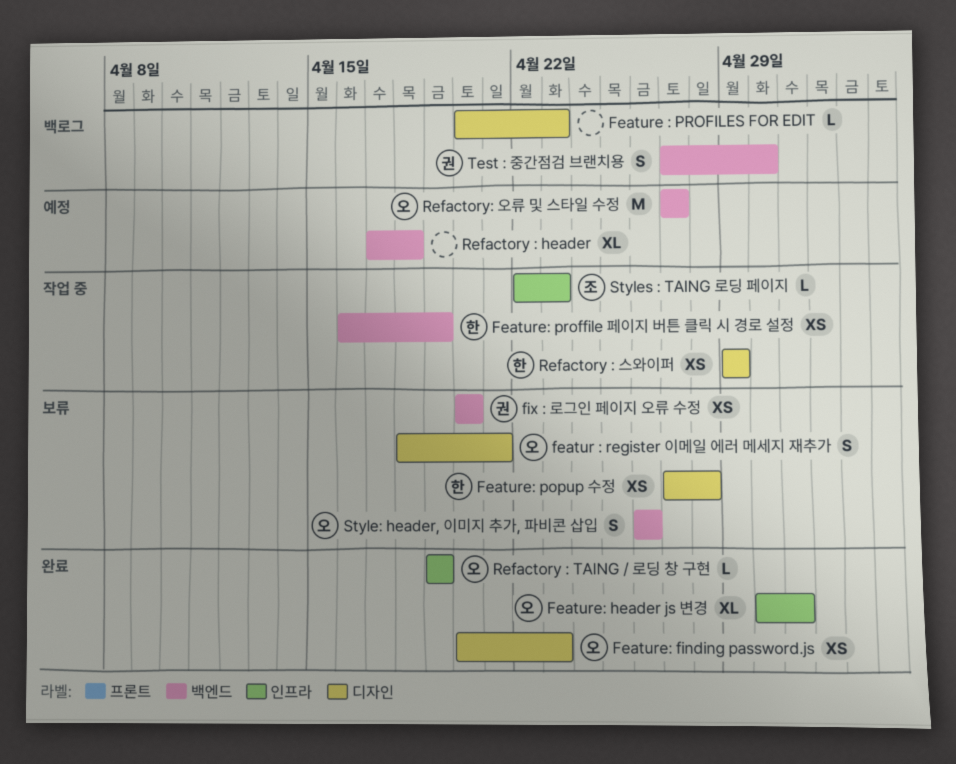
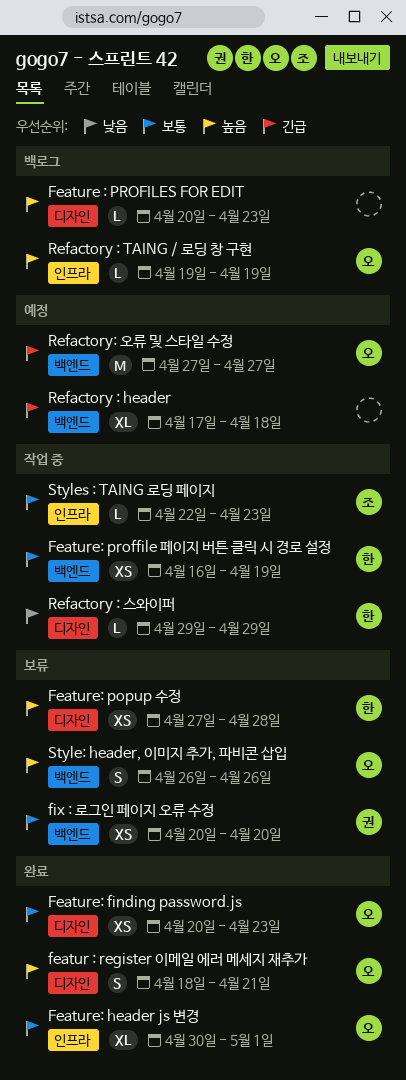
featur : register 이메일 에러 메세지 재추가, status: 보류 -> 완료
Refactory : TAING / 로딩 창 구현, status: 완료 -> 백로그
Refactory : 스와이퍼, estimate: XS -> L
Test : 중간점검 브랜치용: present -> none

